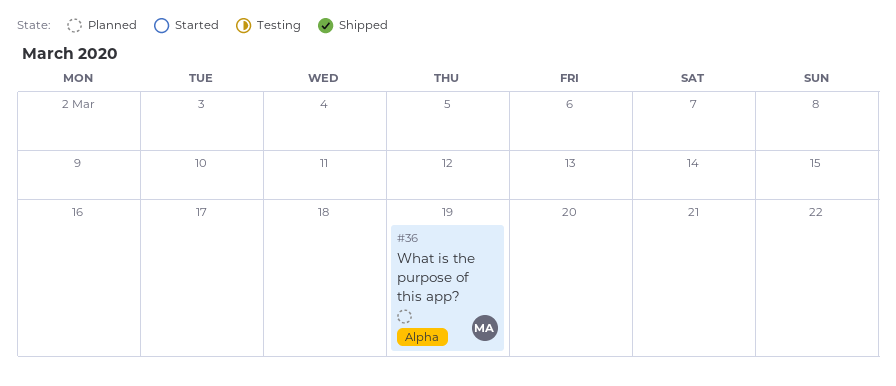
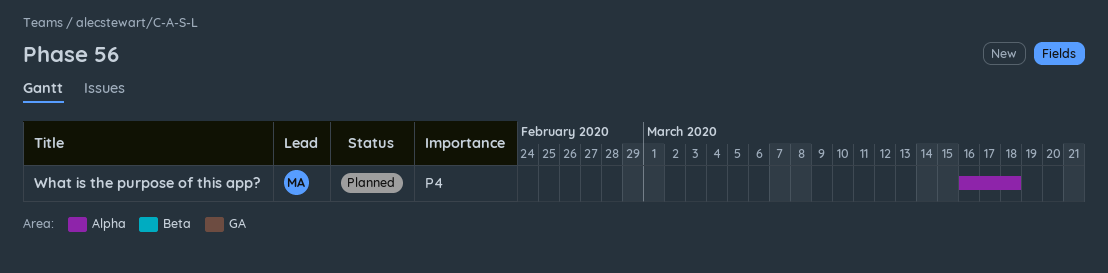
What is the purpose of this app?, due: Mar 19 -> Mar 18

